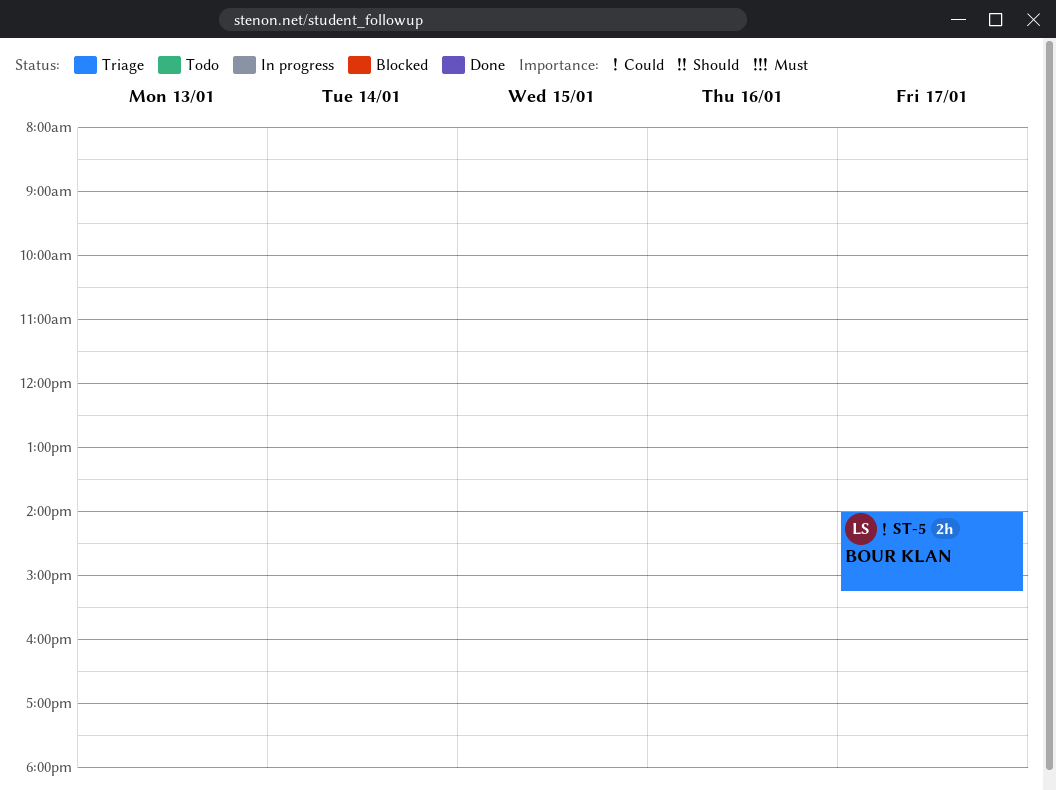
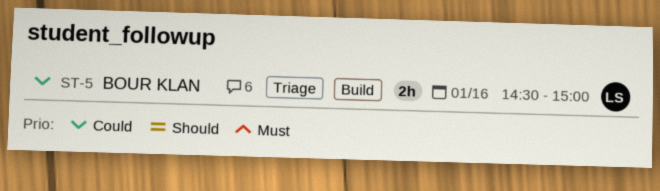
ST-5, day: Jan 17 -> Jan 16
ST-5, begins: 14:00 -> 14:30
ST-5, ends: 15:15 -> 15:00

